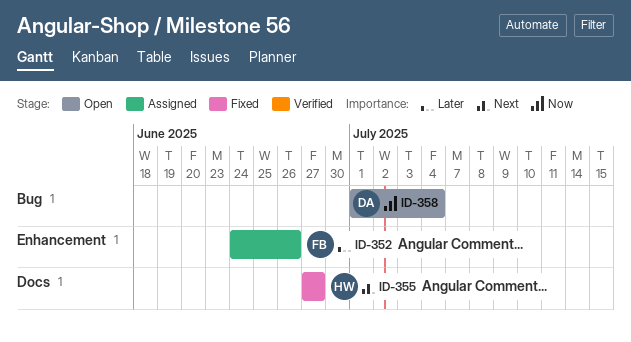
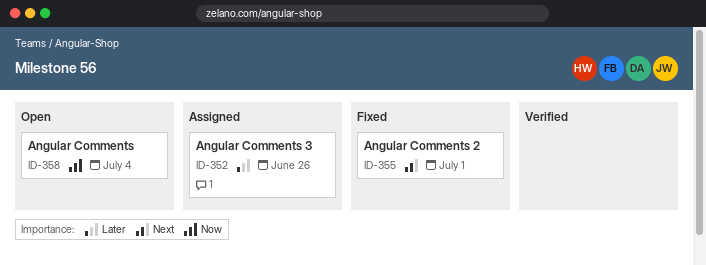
ID-355, due: Jun 27 -> Jul 1

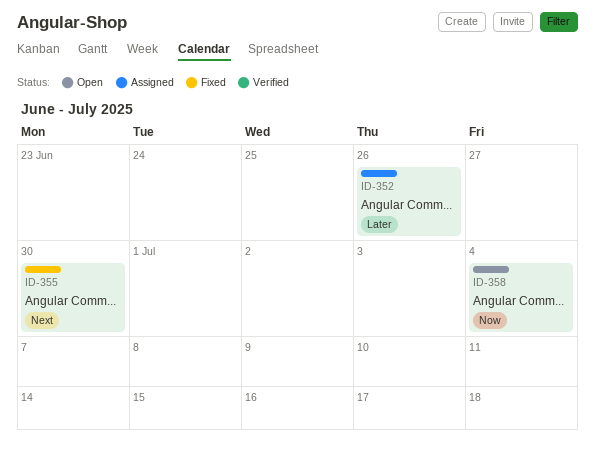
ID-355, due: Jul 1 -> Jun 30

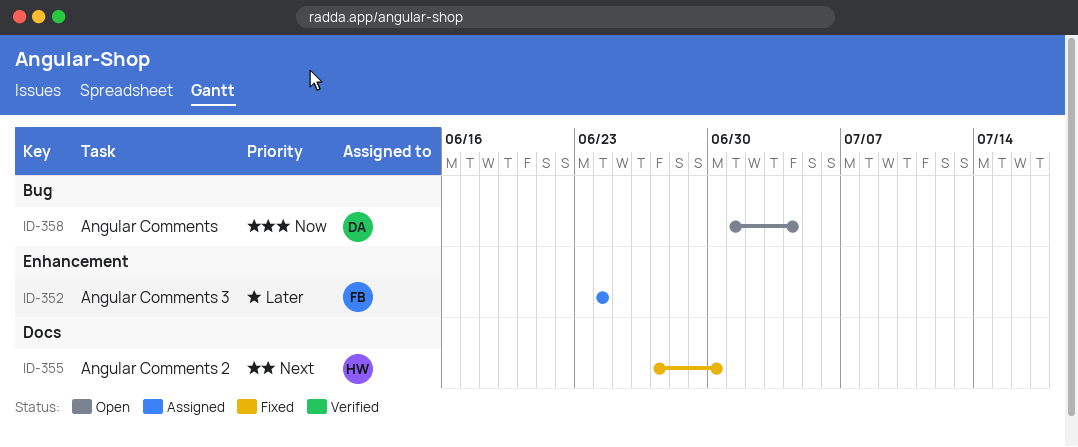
ID-352, due: Jun 26 -> Jun 24

